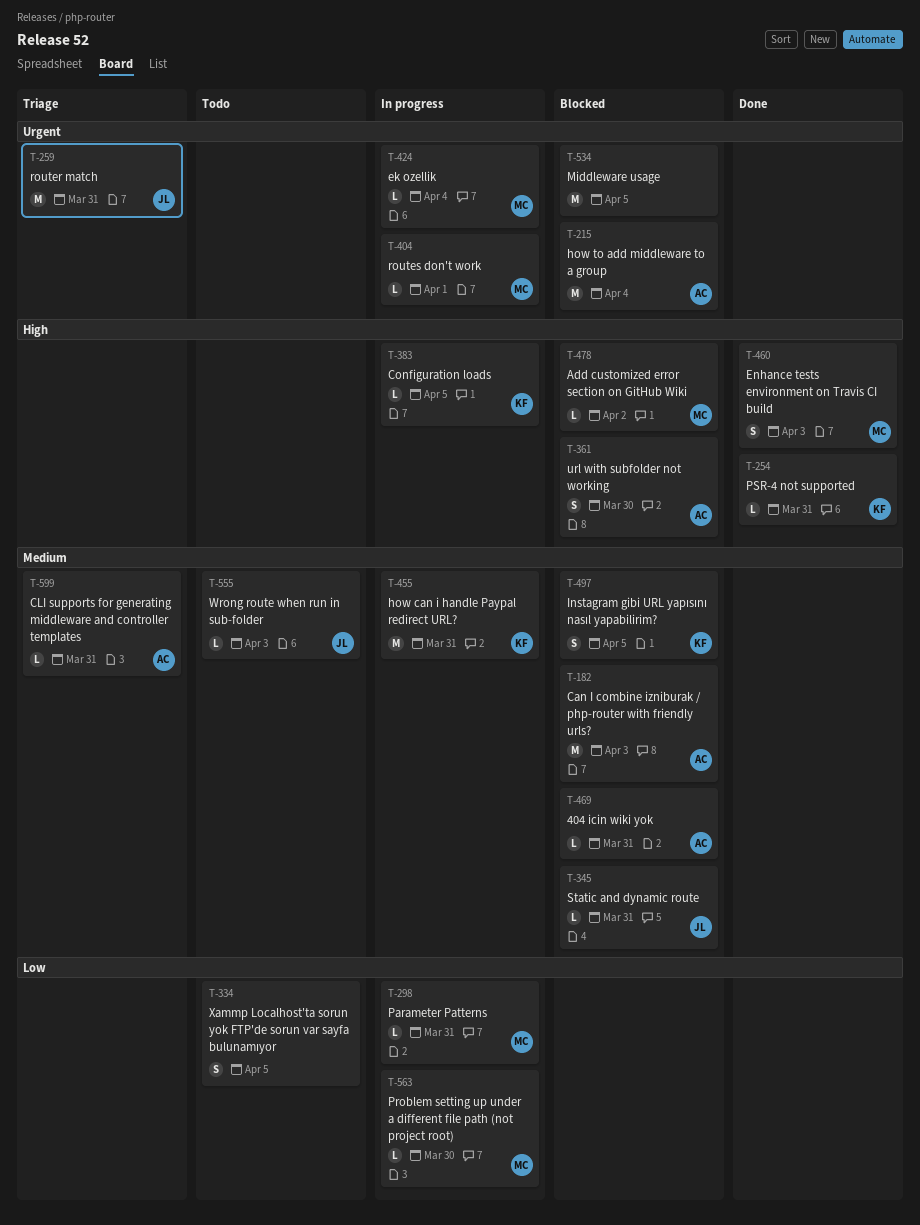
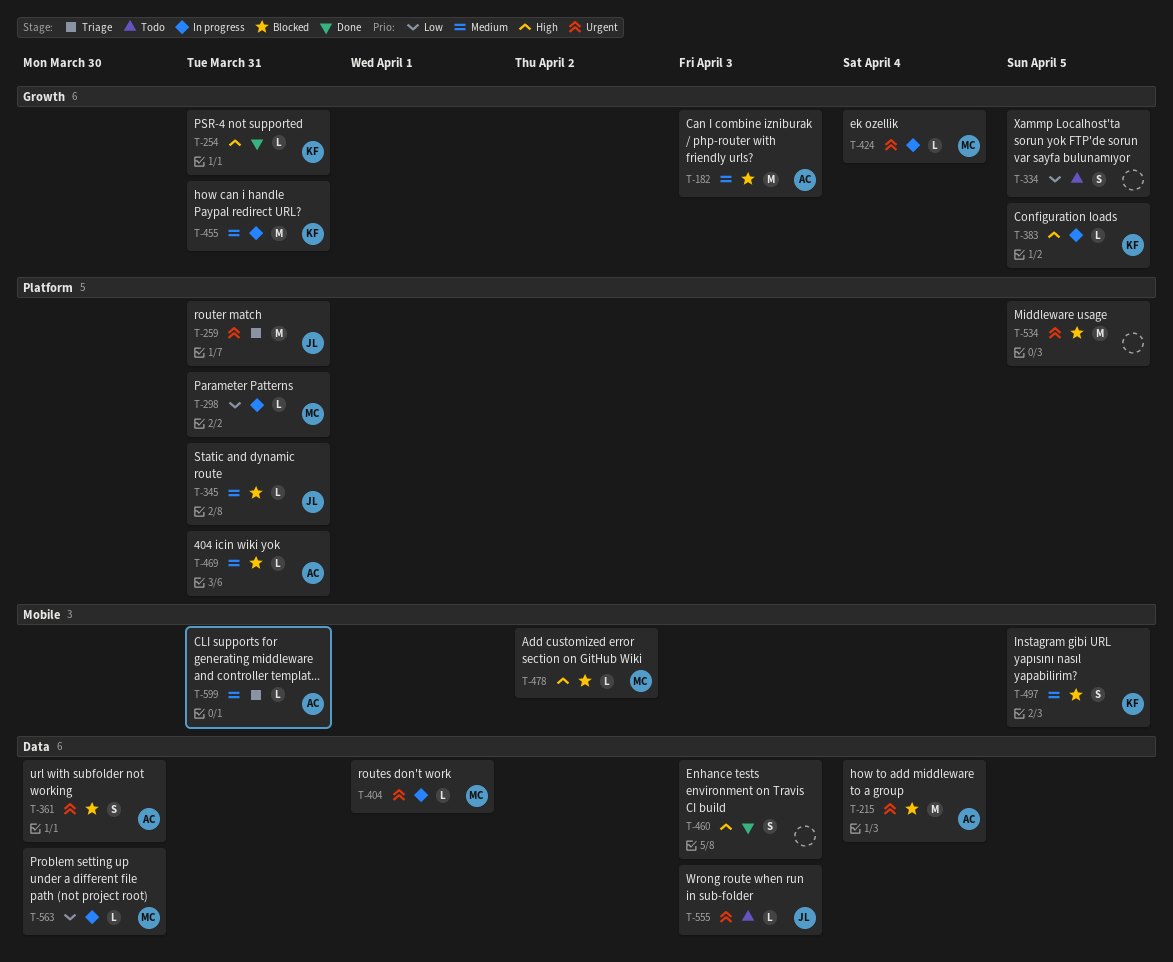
T-361, priority: High -> Urgent
T-460, owner: MC -> none
T-555, priority: Medium -> Urgent

